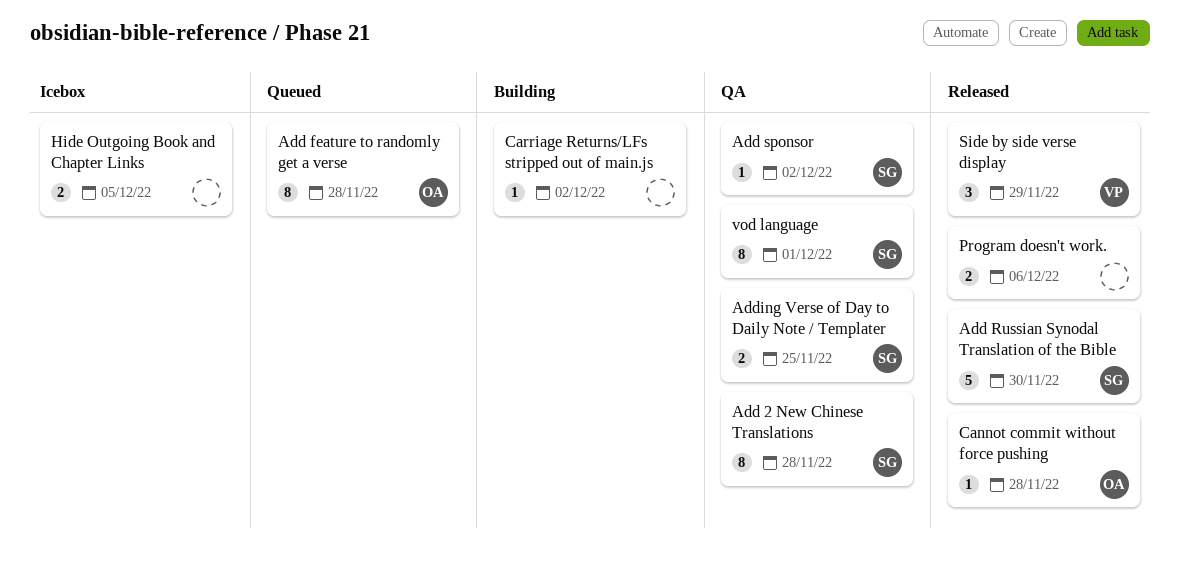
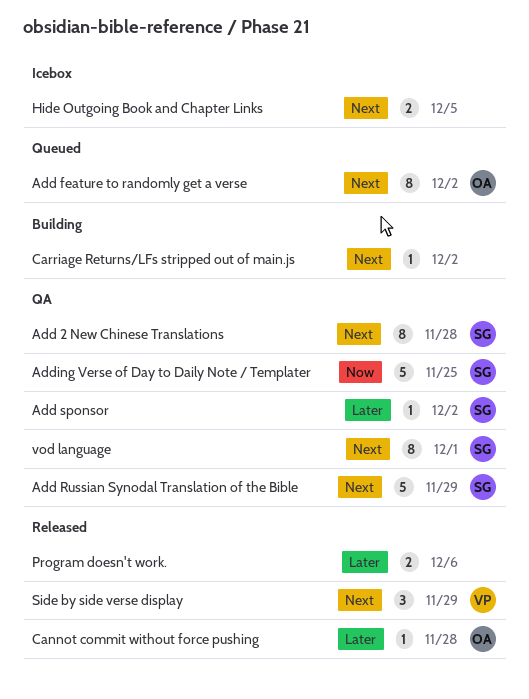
Add feature to randomly get a verse, due: Nov 28 -> Dec 2
Add Russian Synodal Translation of the Bible, status: Released -> QA
Add Russian Synodal Translation of the Bible, due: Nov 30 -> Nov 29
Adding Verse of Day to Daily Note / Templater, estimate: 2 -> 5

